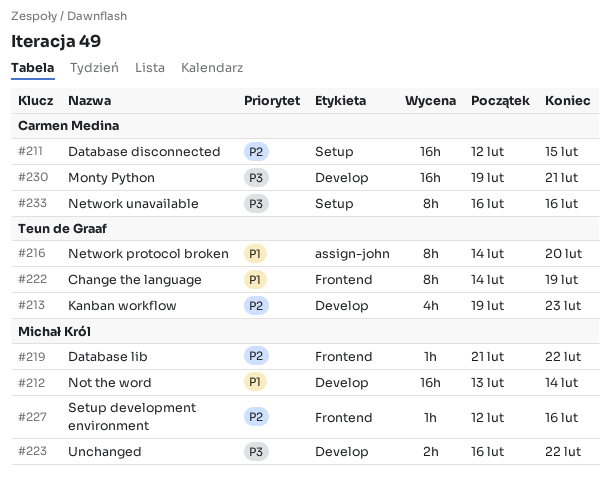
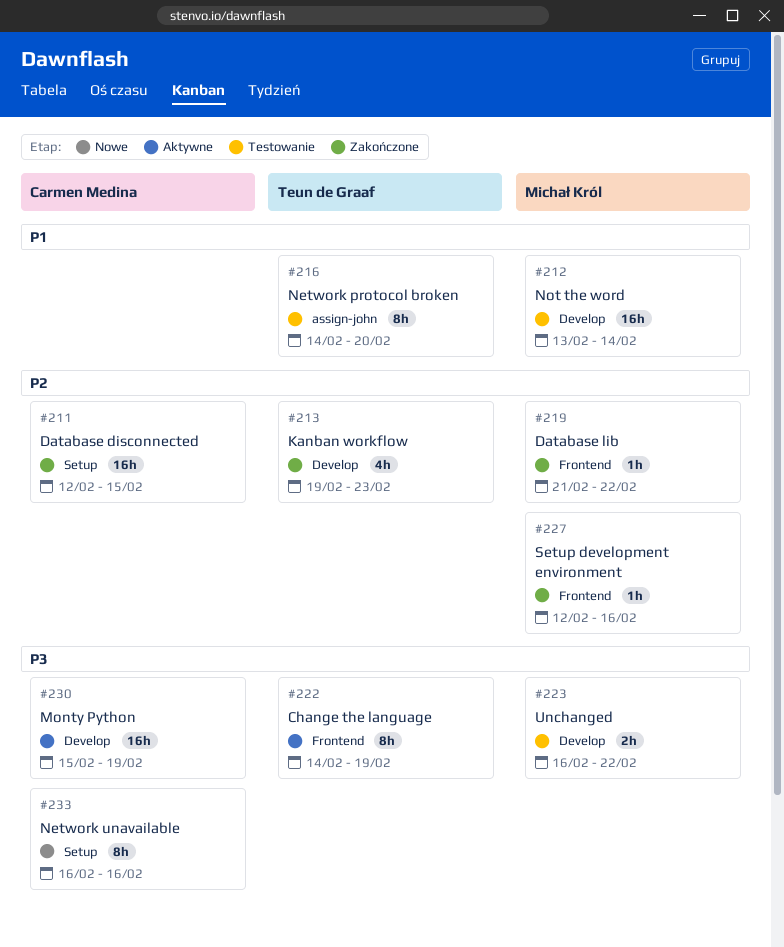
#222, priority: P1 -> P3
#230, start: Feb 19 -> Feb 15
#230, due: Feb 21 -> Feb 19

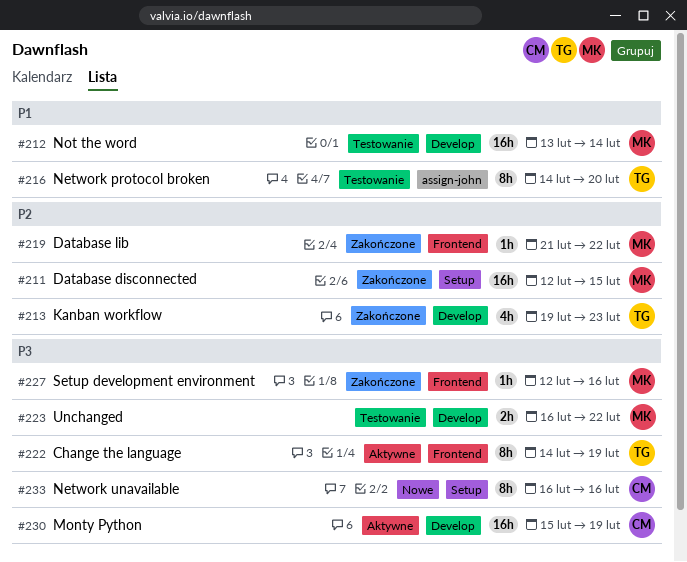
#211, owner: Carmen Medina -> Michał Król
#227, priority: P2 -> P3

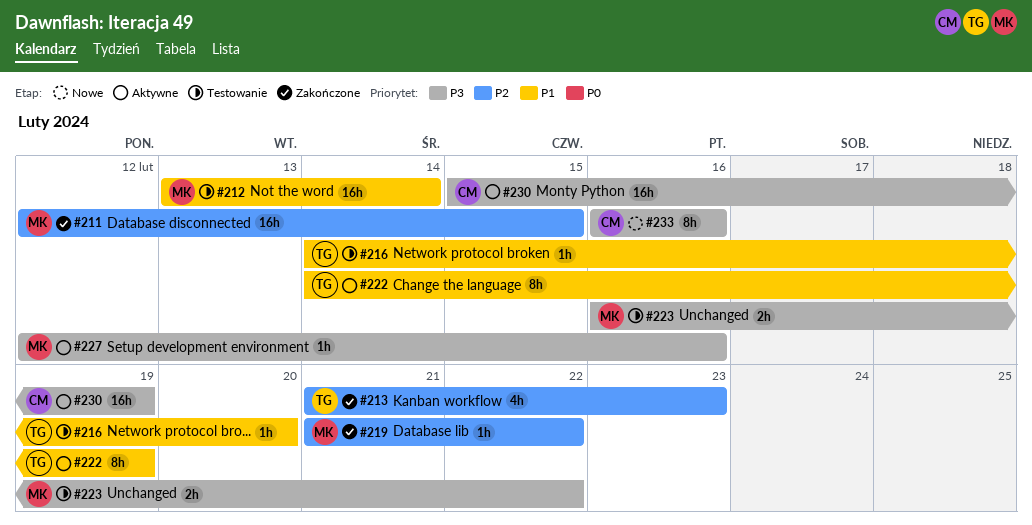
#213, start: Feb 19 -> Feb 21
#216, estimate: 8h -> 1h
#222, priority: P3 -> P1
#227, status: Zakończone -> Aktywne

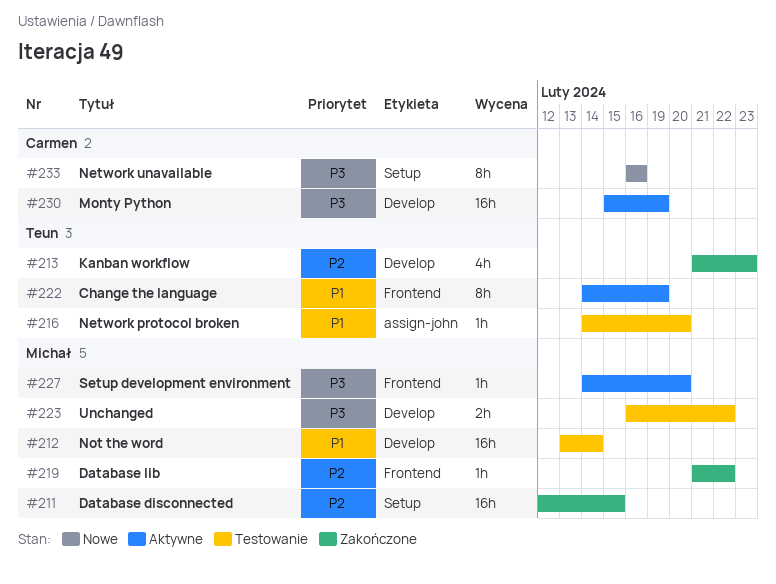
#227, start: Feb 12 -> Feb 14
#227, due: Feb 16 -> Feb 20

